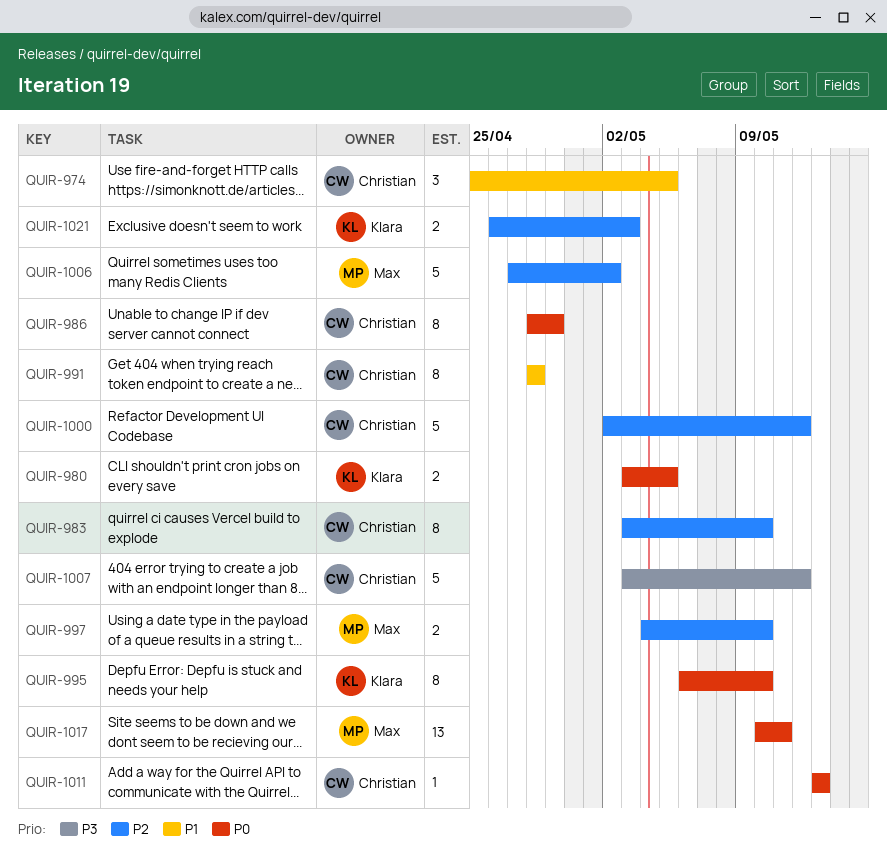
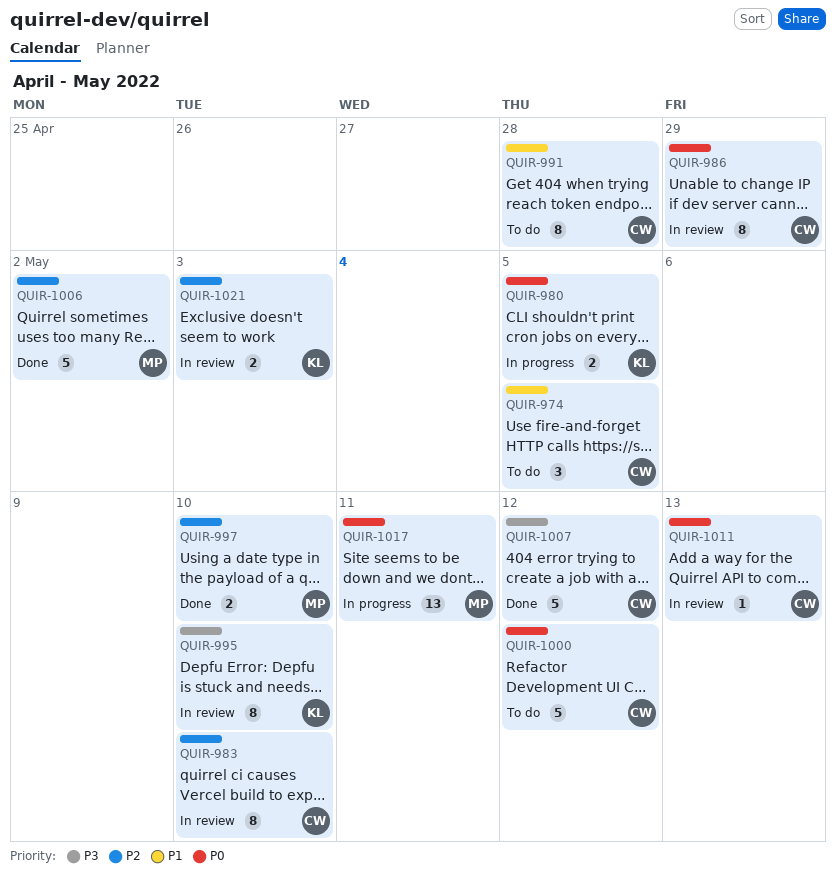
QUIR-995, priority: P0 -> P3
QUIR-1000, priority: P2 -> P0

